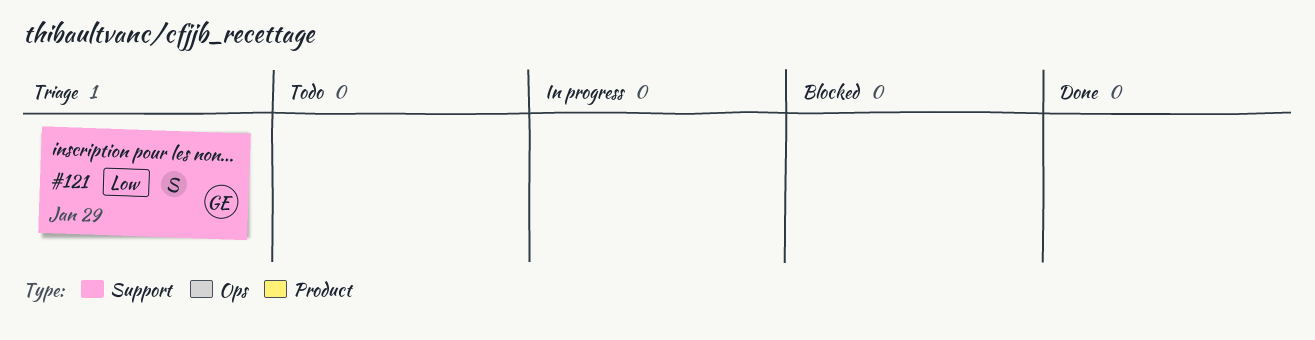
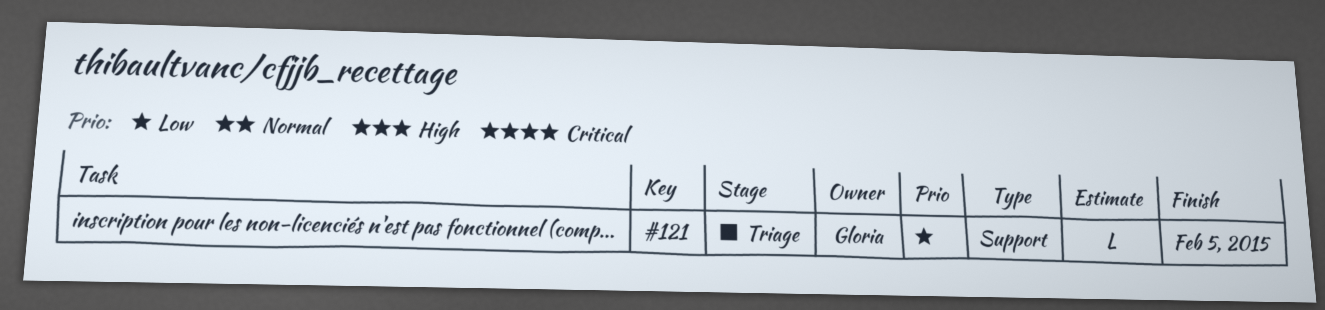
#121, estimate: S -> L
#121, due: Jan 29 -> Feb 5

